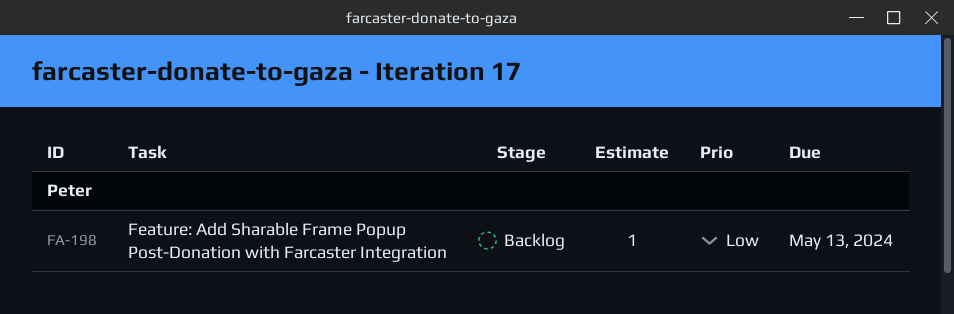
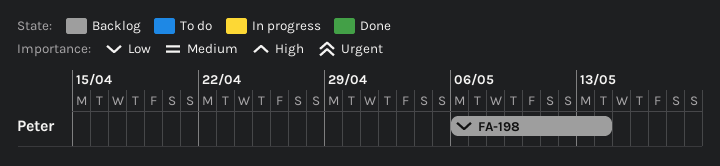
FA-198, due: May 13 -> May 14

